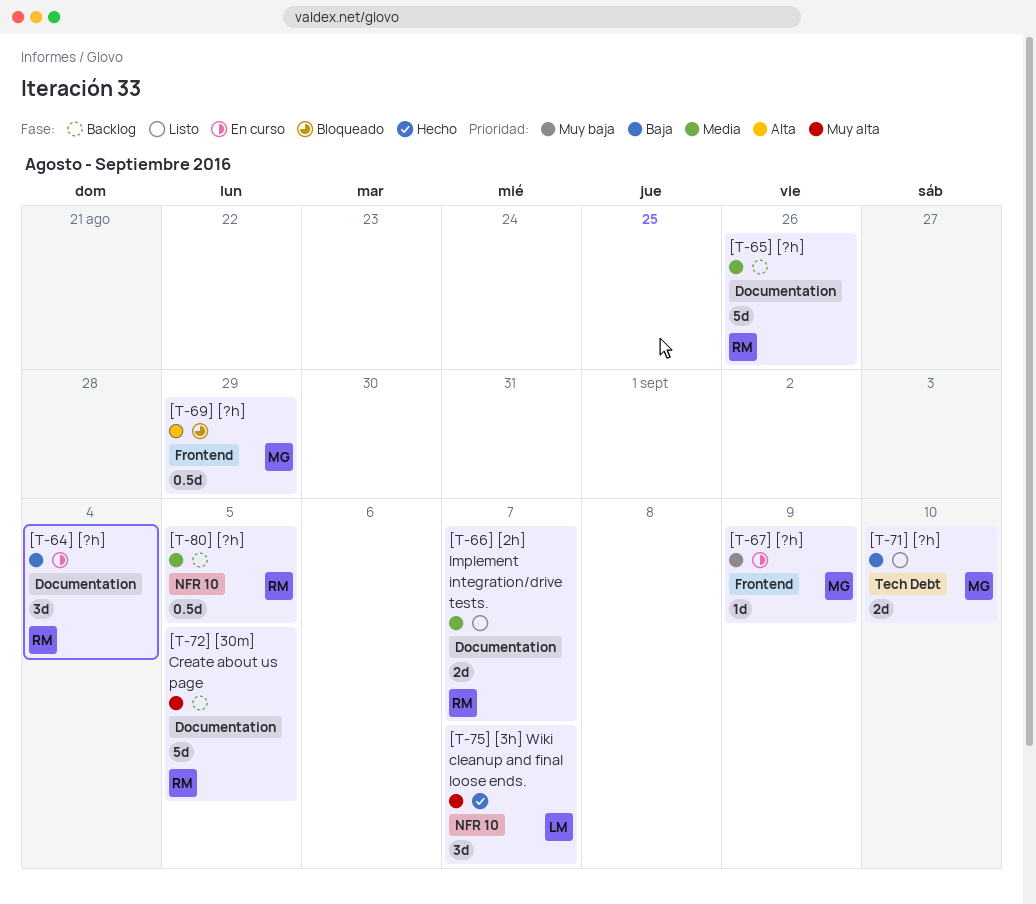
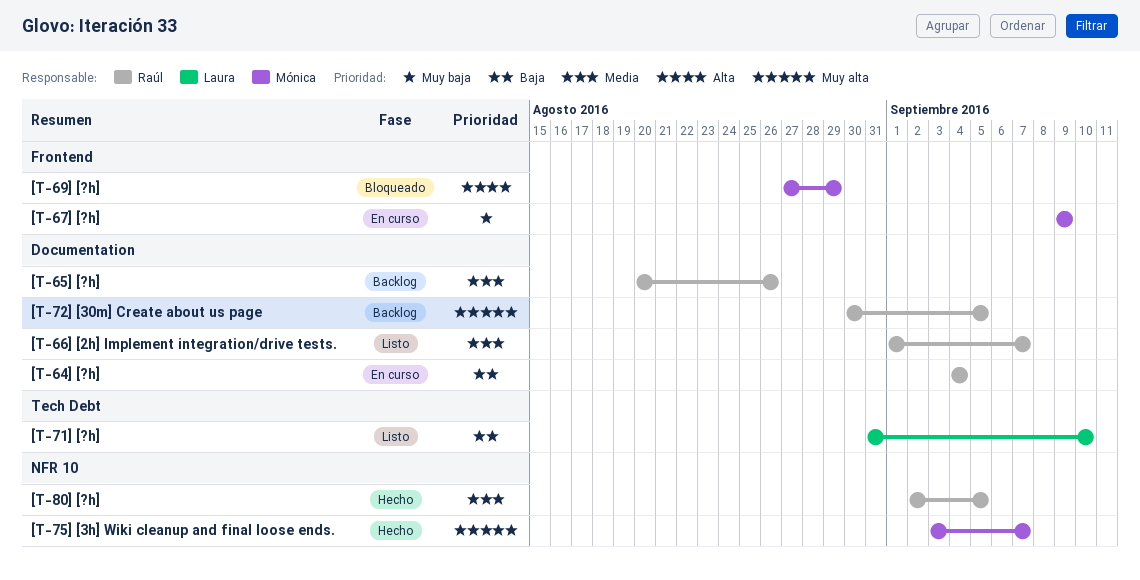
[T-71] [?h], owner: Mónica -> Laura
[T-75] [3h] Wiki cleanup and final loose ends., owner: Laura -> Mónica
[T-80] [?h], status: Backlog -> Hecho

